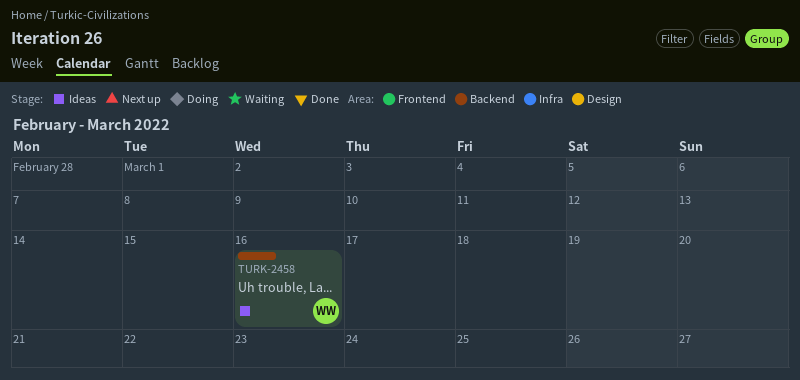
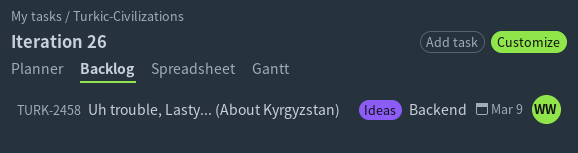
TURK-2458, due: Mar 16 -> Mar 9

